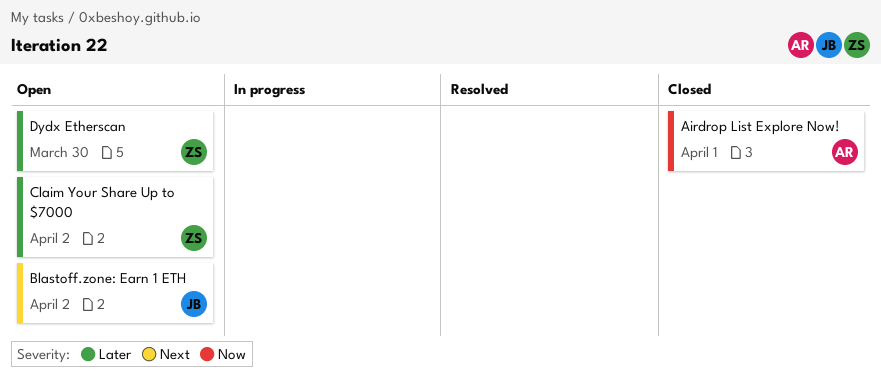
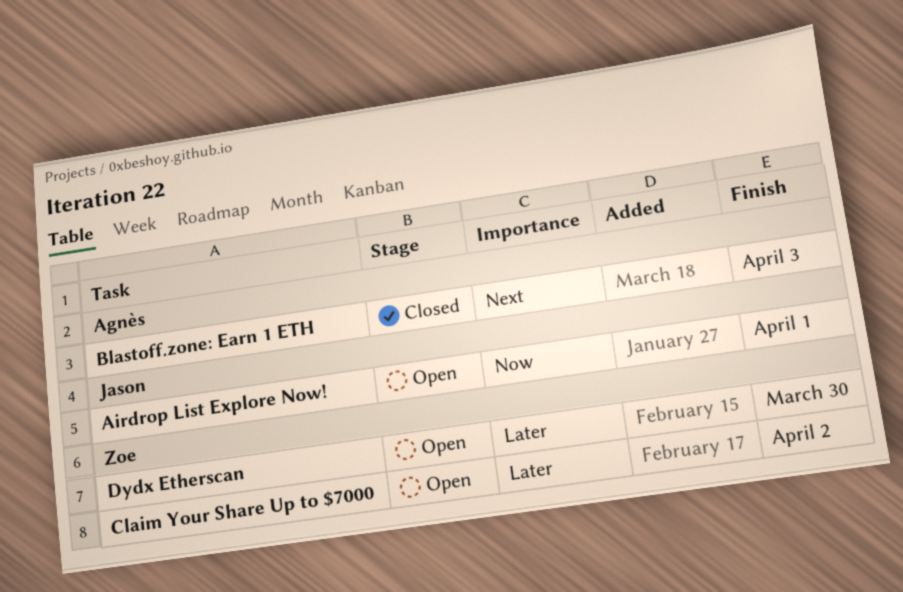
Airdrop List Explore Now!, status: Closed -> Open
Airdrop List Explore Now!, owner: Agnès -> Jason
Blastoff.zone: Earn 1 ETH, status: Open -> Closed
Blastoff.zone: Earn 1 ETH, owner: Jason -> Agnès
Blastoff.zone: Earn 1 ETH, due: Apr 2 -> Apr 3

